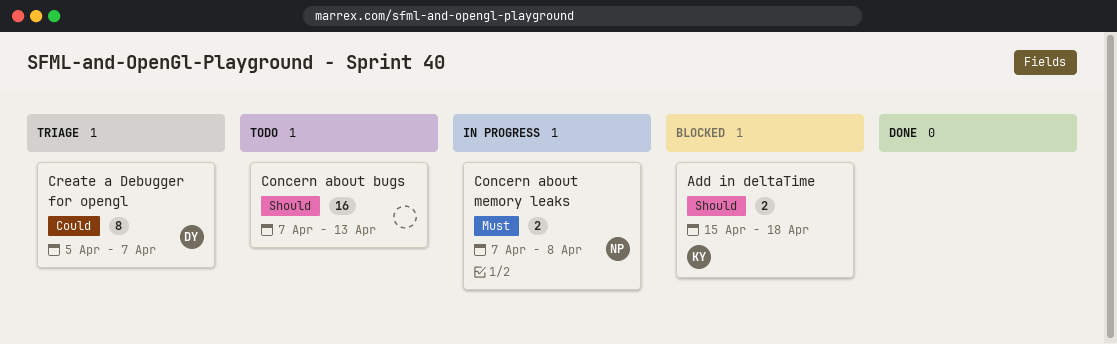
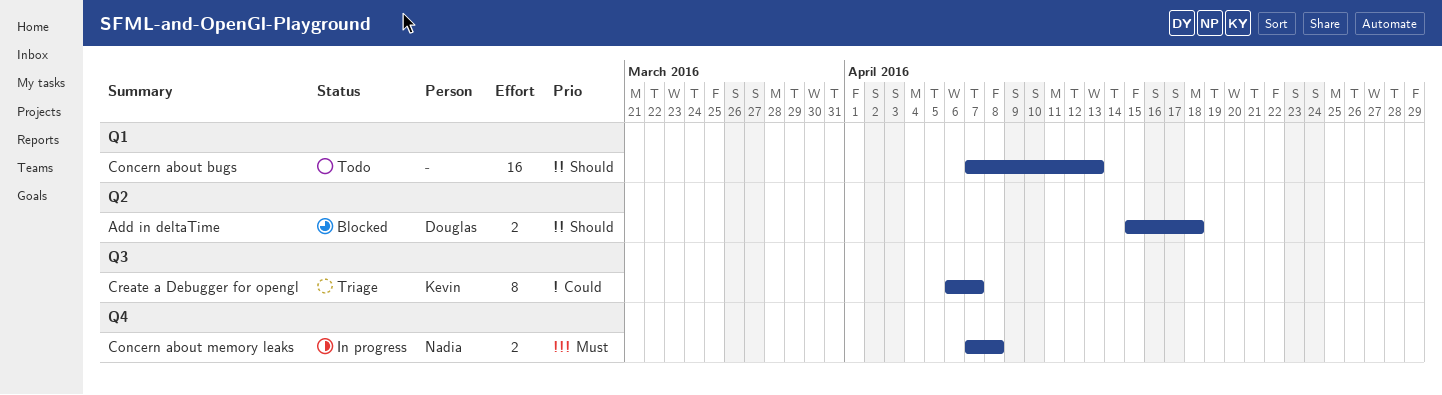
Add in deltaTime, owner: Kevin -> Douglas
Create a Debugger for opengl, owner: Douglas -> Kevin
Create a Debugger for opengl, start: Apr 5 -> Apr 6

